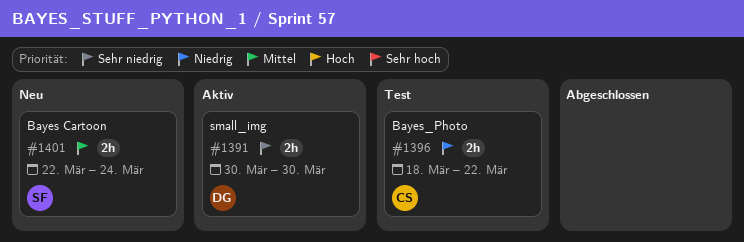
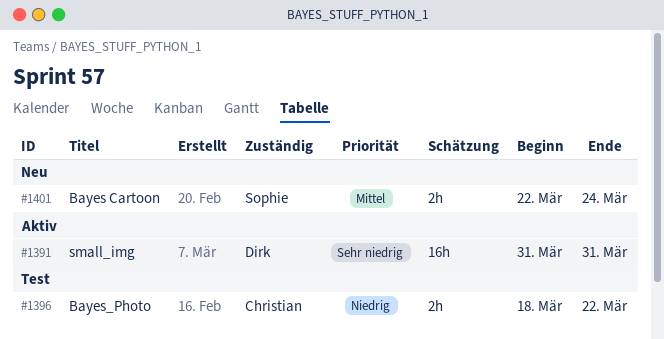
#1391, estimate: 2h -> 16h
#1391, start: Mar 30 -> Mar 31
#1391, due: Mar 30 -> Mar 31

